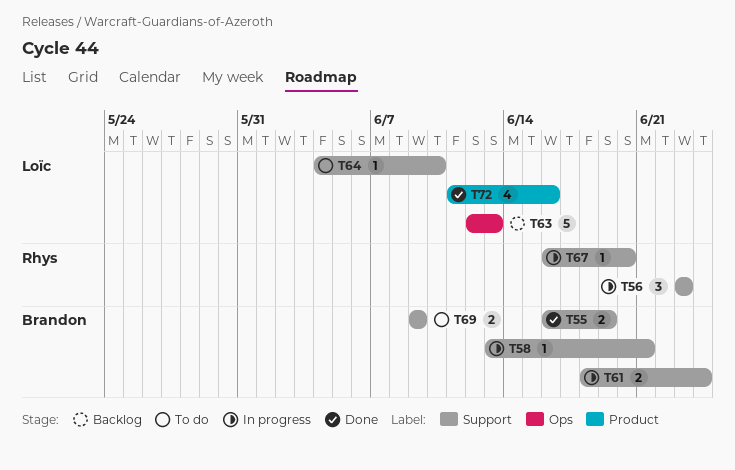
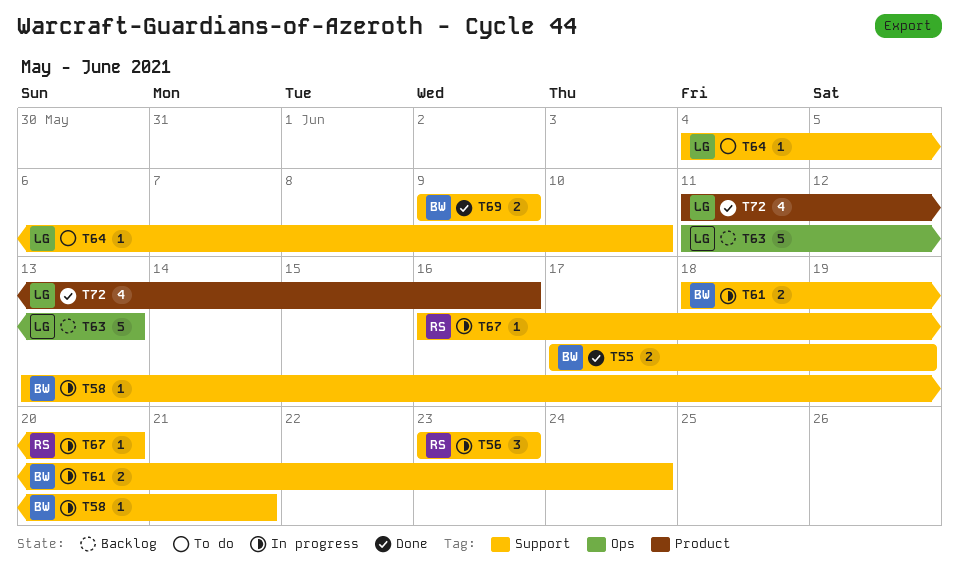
T55, start: Jun 16 -> Jun 17
T63, start: Jun 12 -> Jun 11
T69, status: To do -> Done

